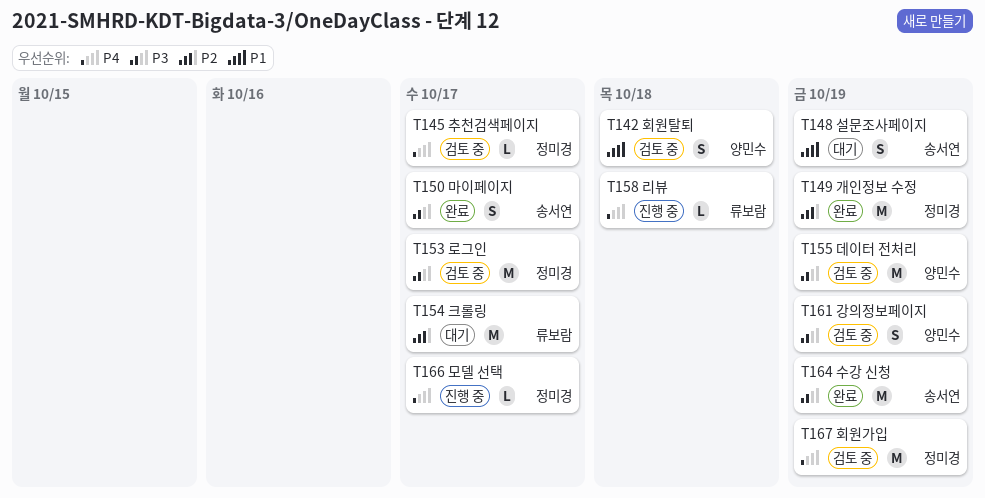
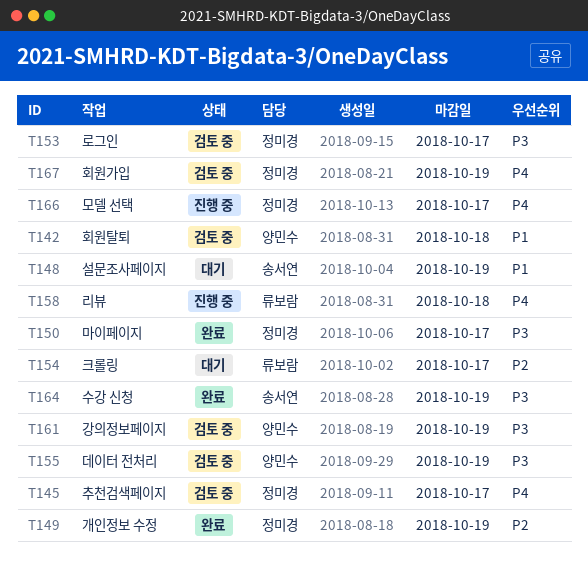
T150, owner: 송서연 -> 정미경

